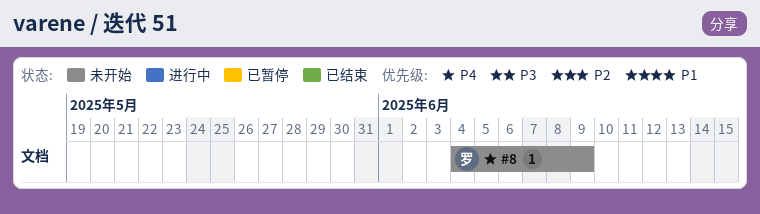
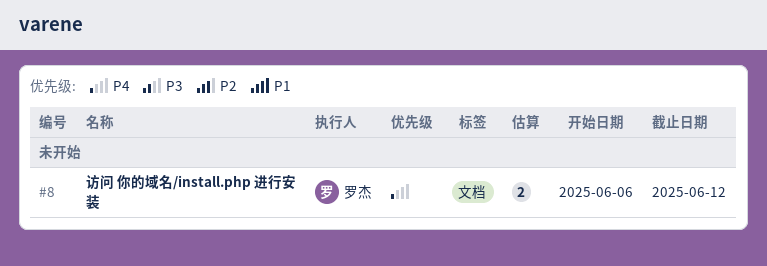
#8, estimate: 1 -> 2
#8, start: Jun 4 -> Jun 6
#8, due: Jun 9 -> Jun 12

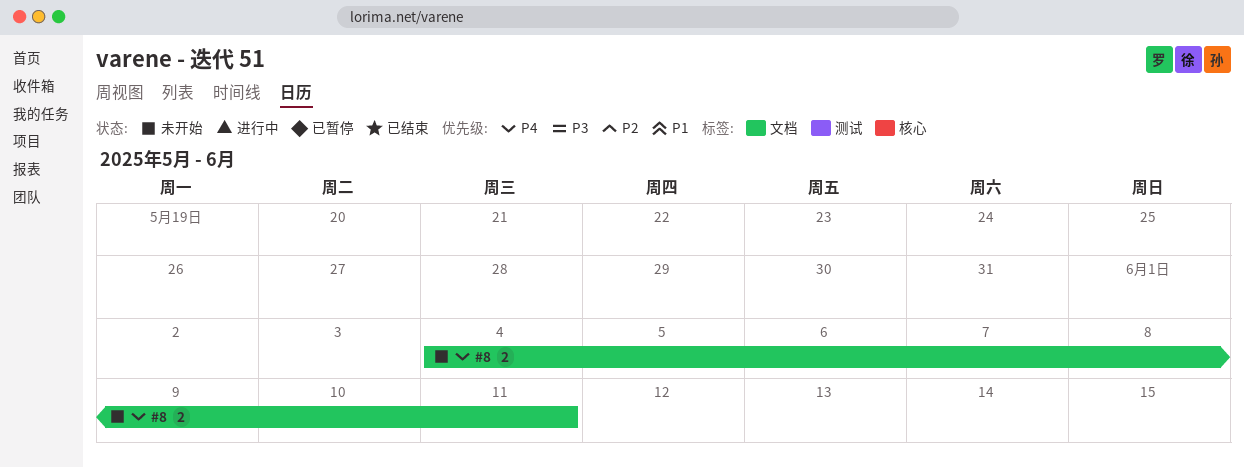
#8, start: Jun 6 -> Jun 4
#8, due: Jun 12 -> Jun 11

